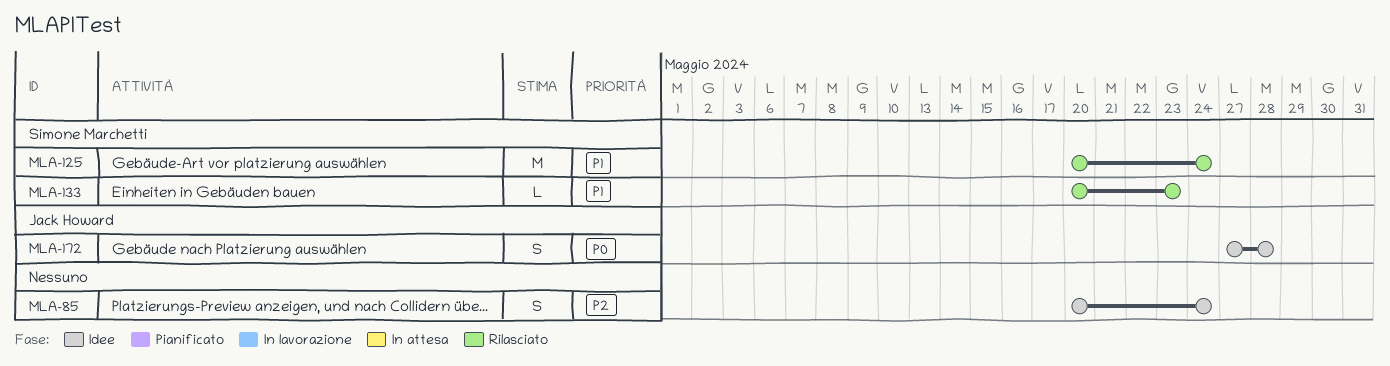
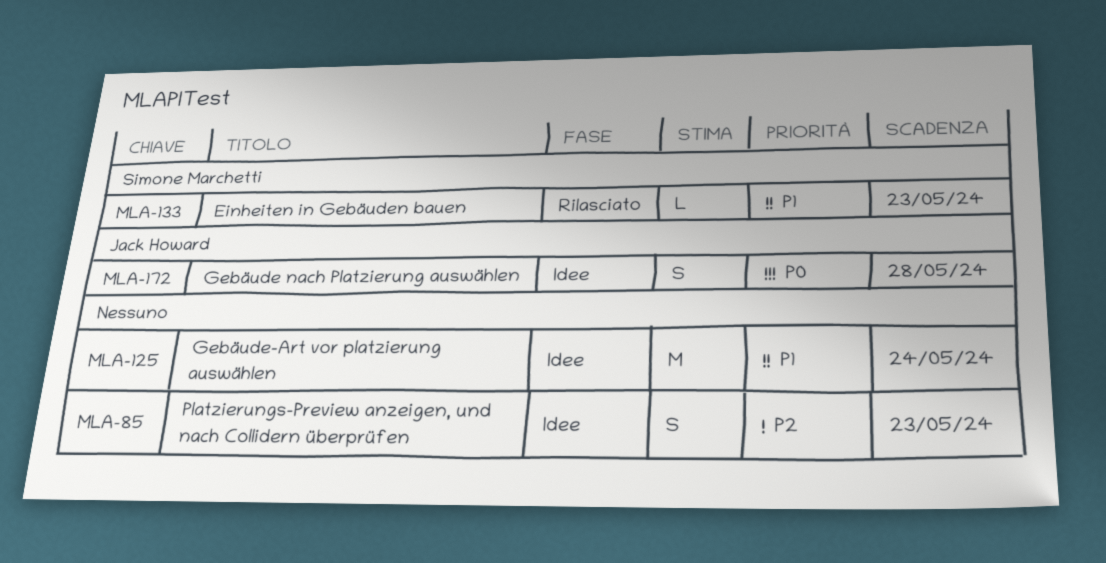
MLA-85, due: May 24 -> May 23
MLA-125, status: Rilasciato -> Idee
MLA-125, owner: Simone Marchetti -> none

